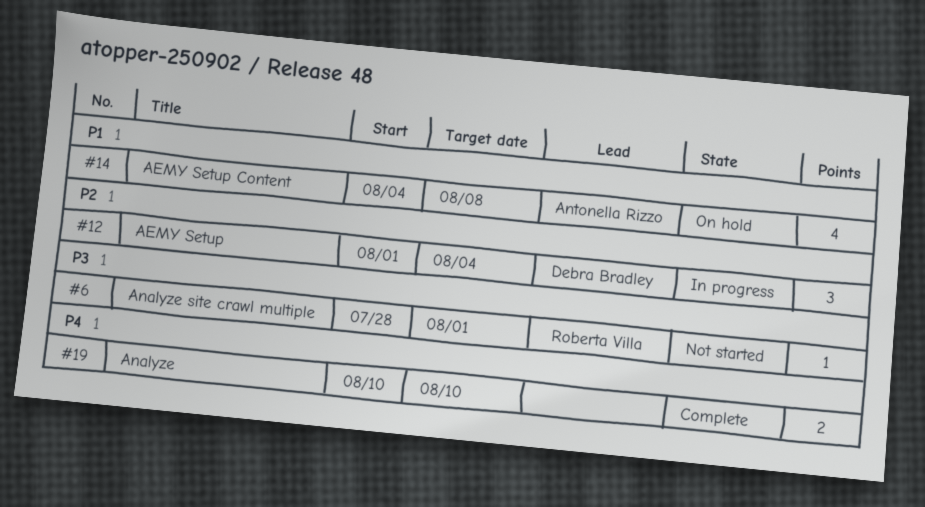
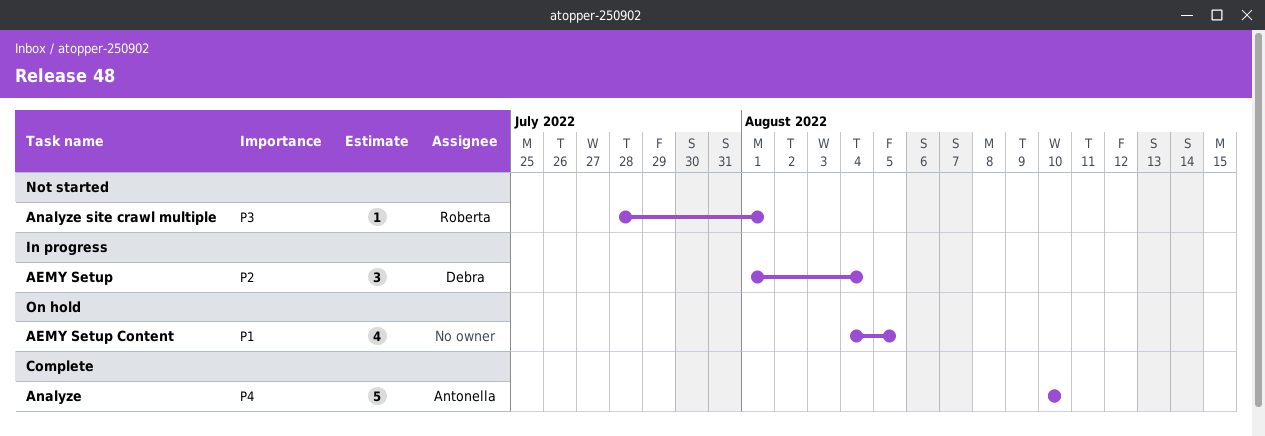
AEMY Setup Content, owner: Antonella Rizzo -> none
AEMY Setup Content, due: Aug 8 -> Aug 5
Analyze, owner: none -> Antonella Rizzo
Analyze, estimate: 2 -> 5

